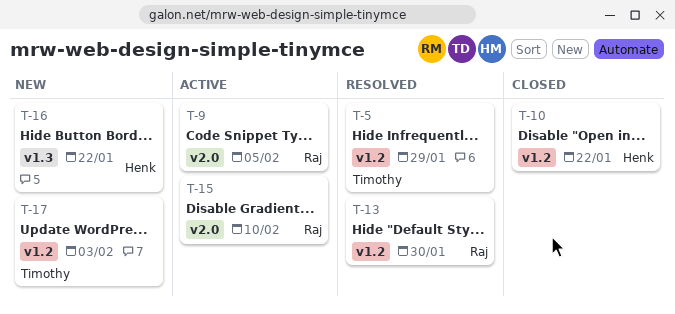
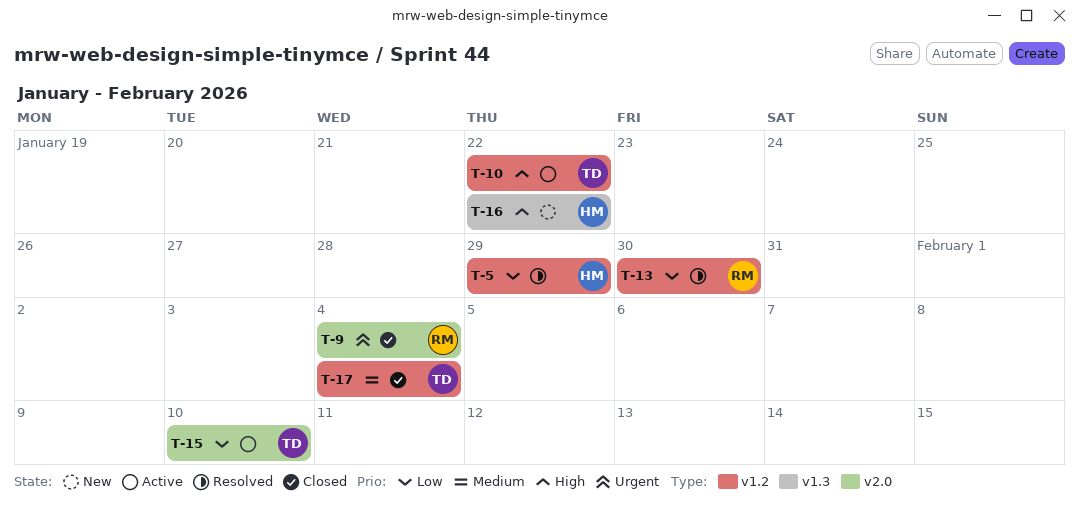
T-5, owner: Timothy -> Henk
T-9, status: Active -> Closed
T-9, due: Feb 5 -> Feb 4
T-10, status: Closed -> Active
T-10, owner: Henk -> Timothy
T-15, owner: Raj -> Timothy
T-17, status: New -> Closed
T-17, due: Feb 3 -> Feb 4

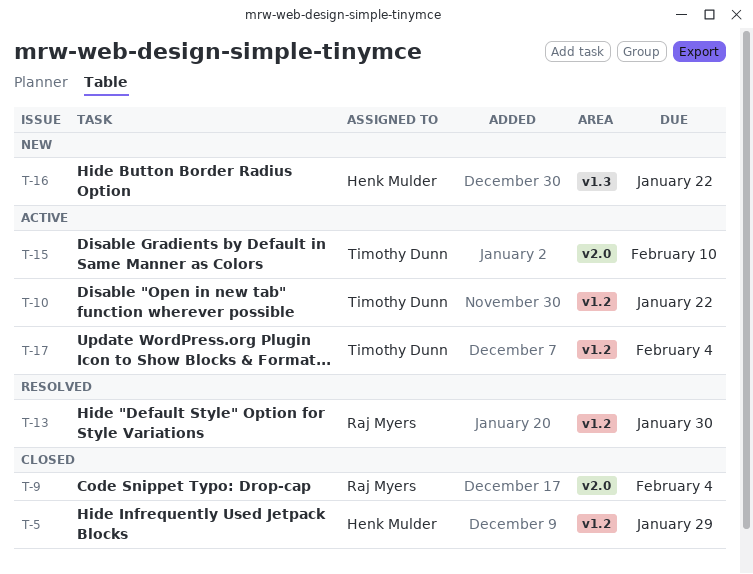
T-5, status: Resolved -> Closed
T-17, status: Closed -> Active

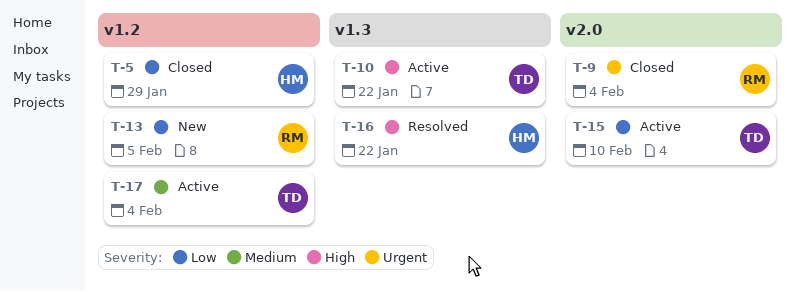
T-10, label: v1.2 -> v1.3
T-13, status: Resolved -> New
T-13, due: Jan 30 -> Feb 5
T-16, status: New -> Resolved

